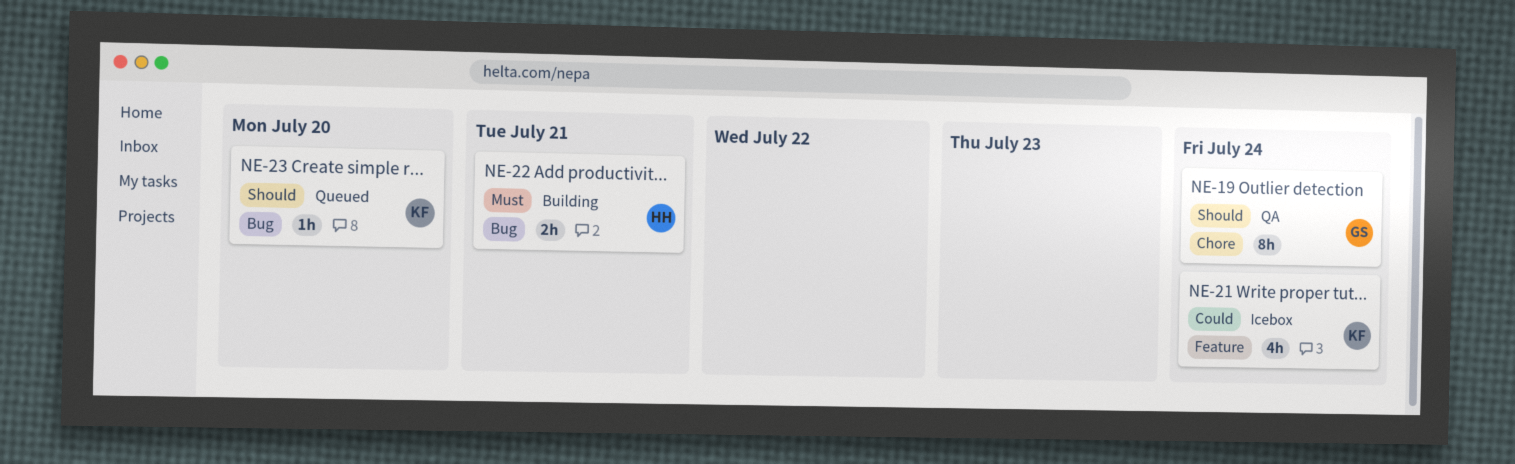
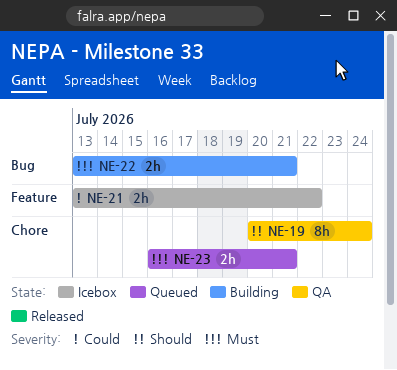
NE-21, estimate: 4h -> 2h
NE-21, due: Jul 24 -> Jul 22
NE-23, priority: Should -> Must
NE-23, label: Bug -> Chore
NE-23, estimate: 1h -> 2h
NE-23, due: Jul 20 -> Jul 21

